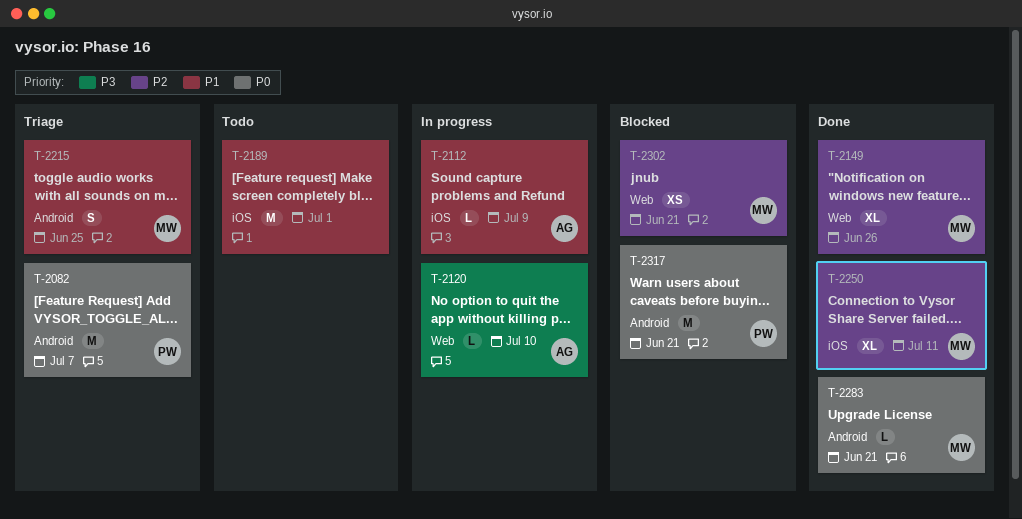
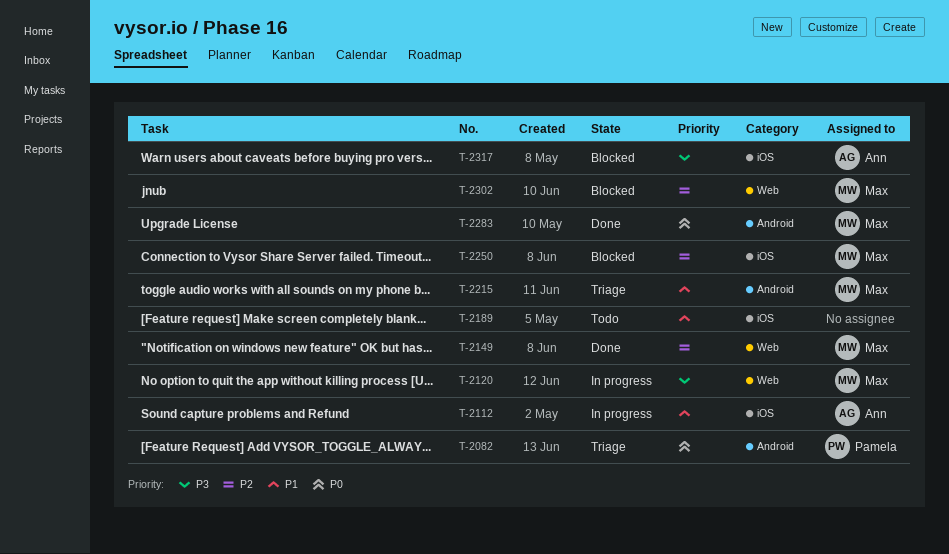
T-2120, owner: Ann -> Max
T-2250, status: Done -> Blocked
T-2317, owner: Pamela -> Ann
T-2317, priority: P0 -> P3
T-2317, label: Android -> iOS

